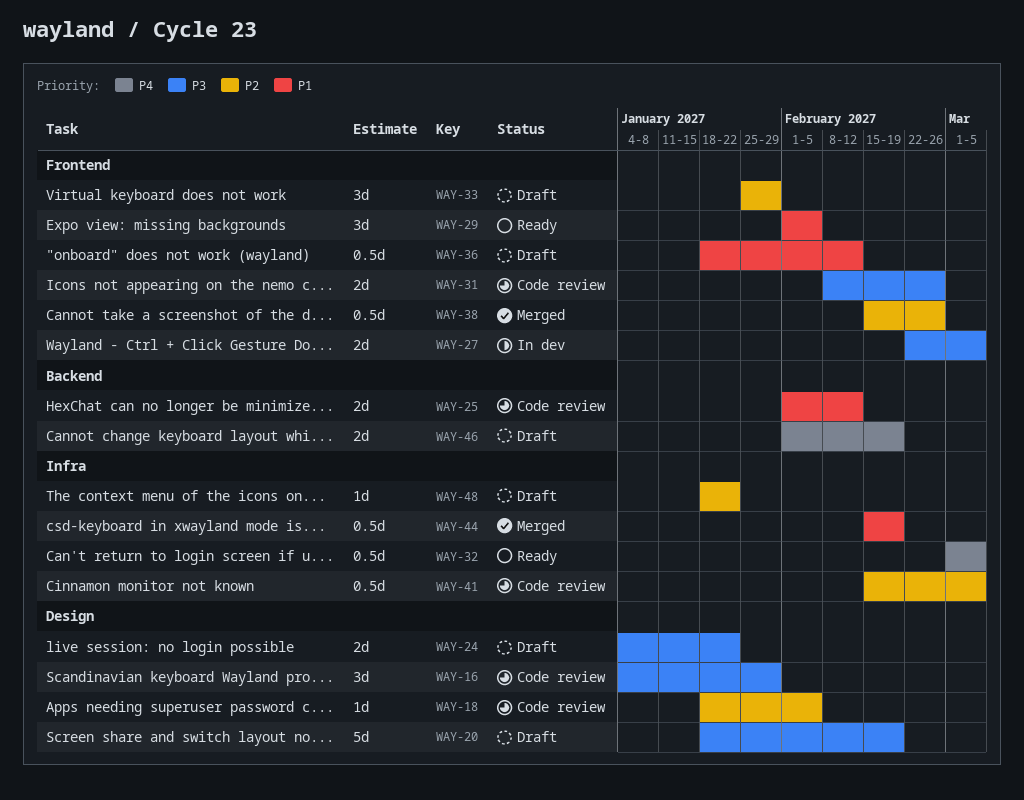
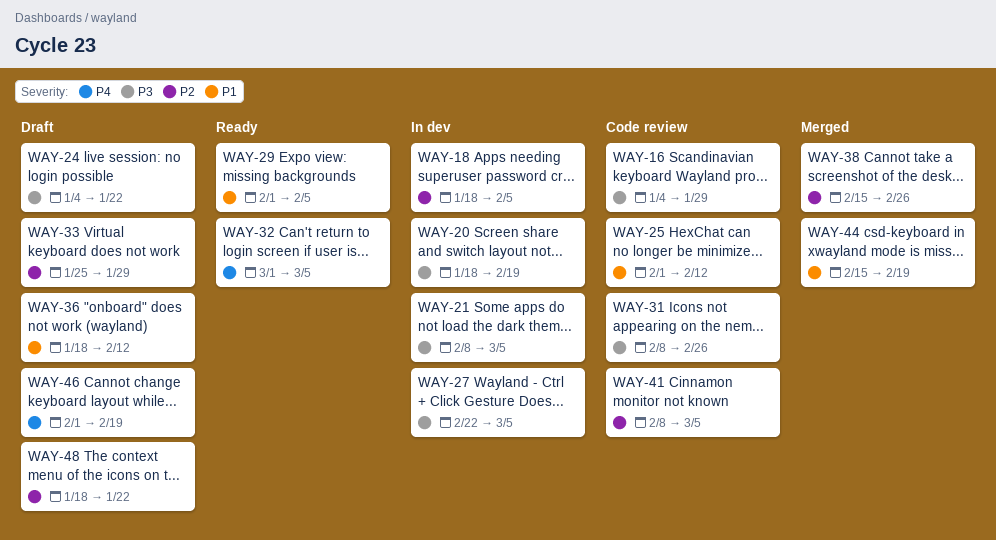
WAY-18, status: Code review -> In dev
WAY-20, status: Draft -> In dev
WAY-21: none -> present
WAY-41, start: Feb 15 -> Feb 8

